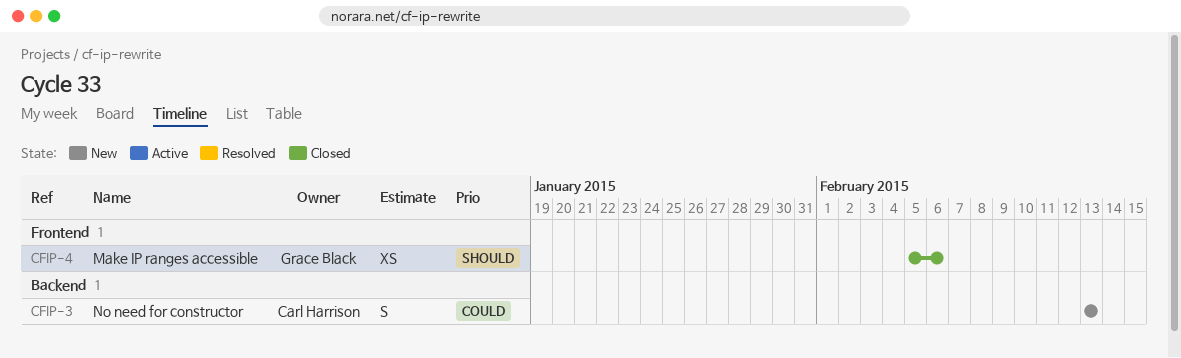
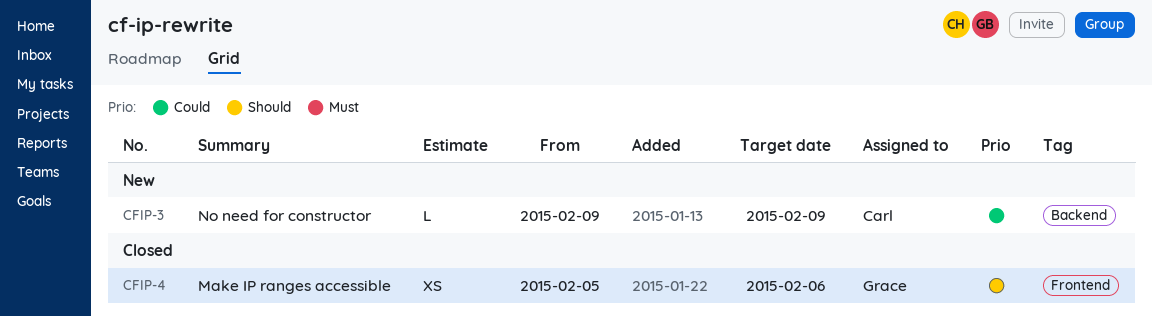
CFIP-3, estimate: S -> L
CFIP-3, start: Feb 13 -> Feb 9
CFIP-3, due: Feb 13 -> Feb 9

